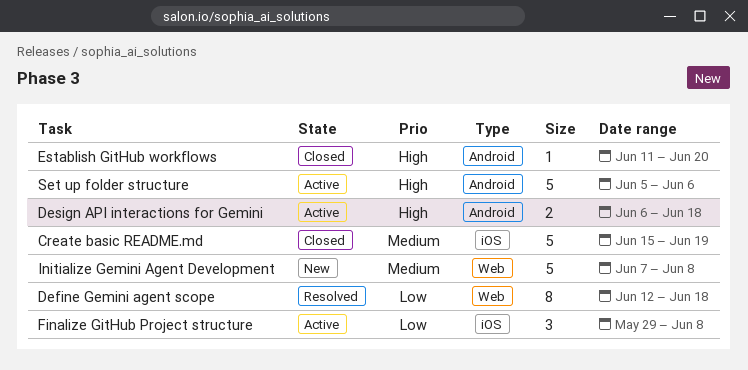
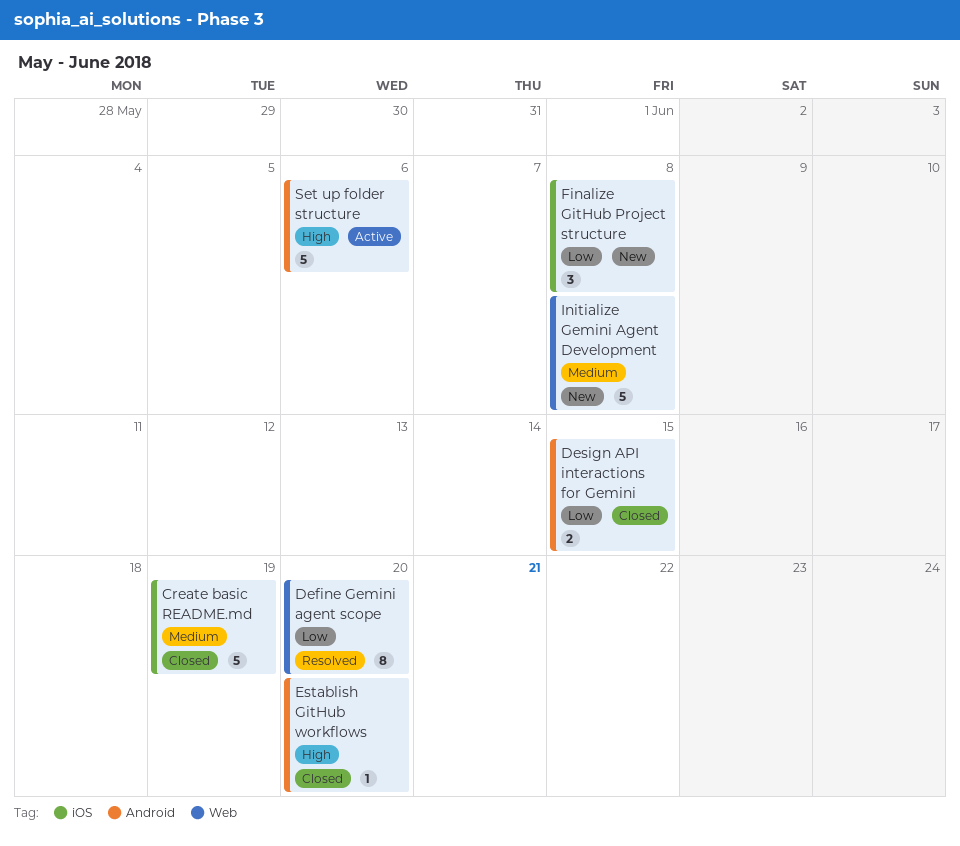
Define Gemini agent scope, due: Jun 18 -> Jun 20
Design API interactions for Gemini, status: Active -> Closed
Design API interactions for Gemini, priority: High -> Low
Design API interactions for Gemini, due: Jun 18 -> Jun 15
Finalize GitHub Project structure, status: Active -> New

